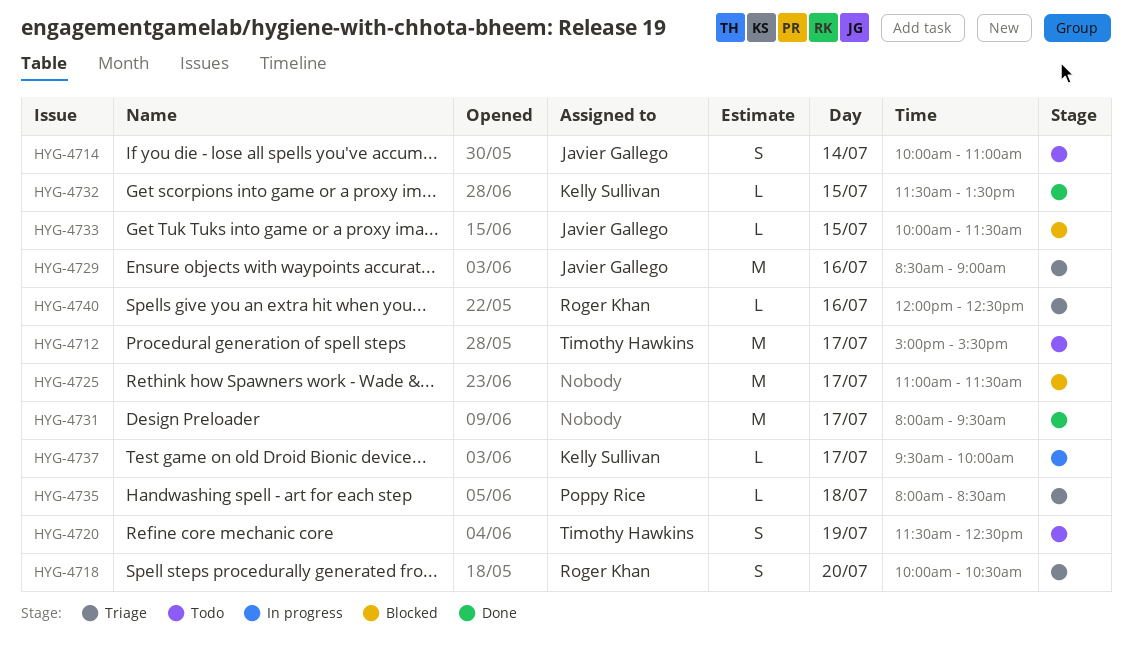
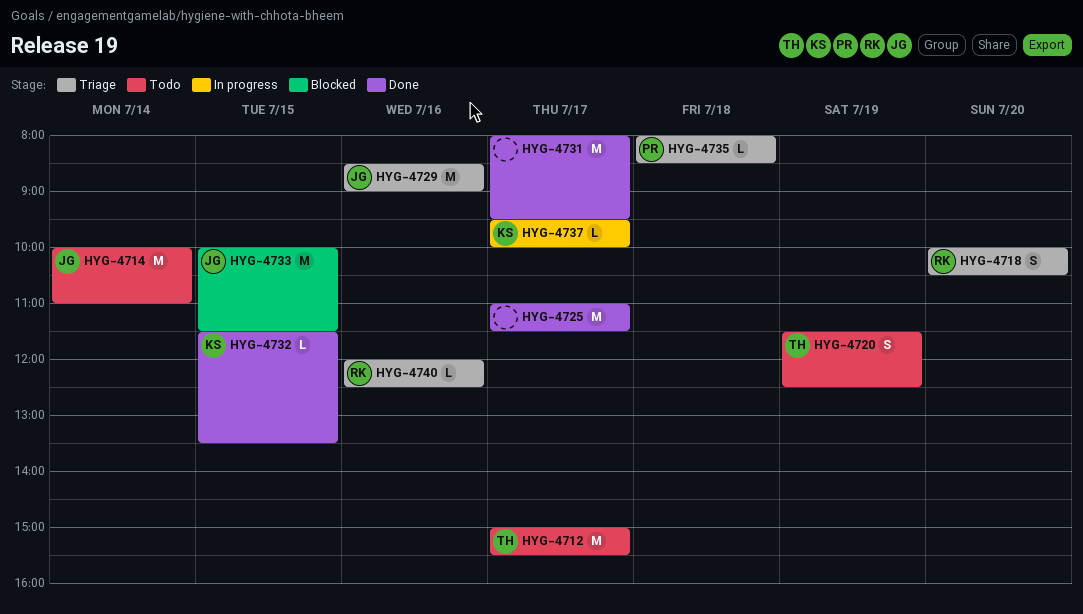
HYG-4714, estimate: S -> M
HYG-4725, status: Blocked -> Done
HYG-4733, estimate: L -> M

